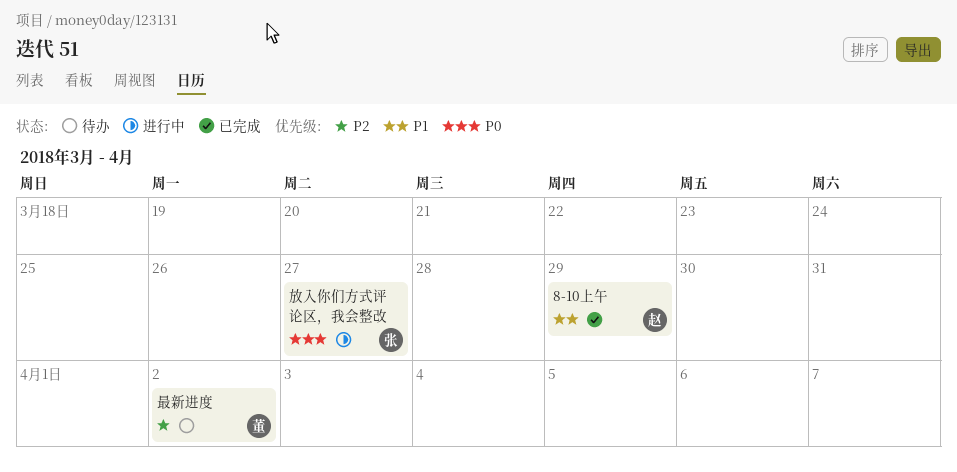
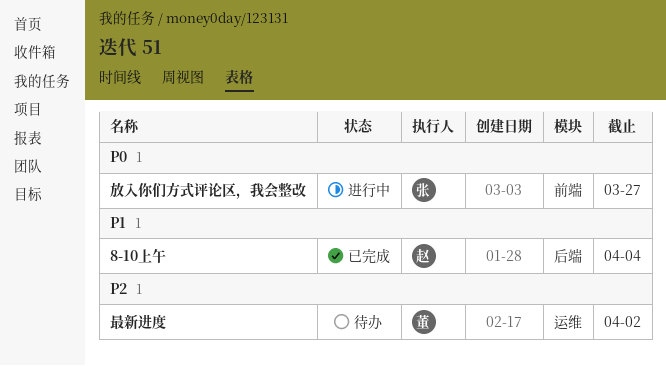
8-10上午, due: Mar 29 -> Apr 4

